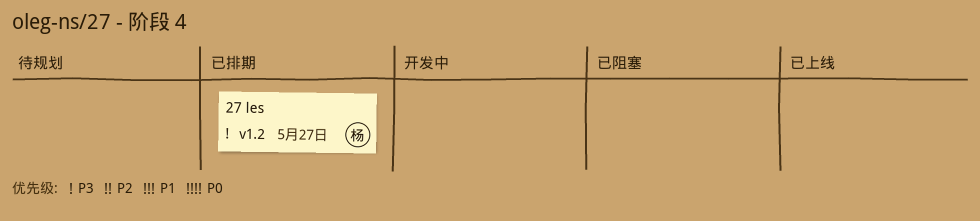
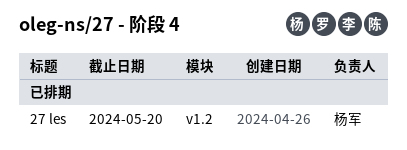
27 les, due: May 27 -> May 20

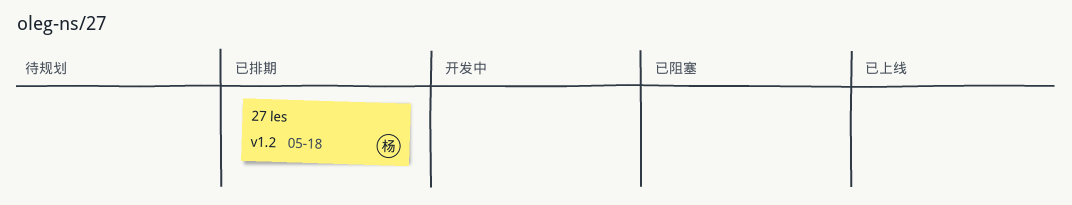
27 les, due: May 20 -> May 18

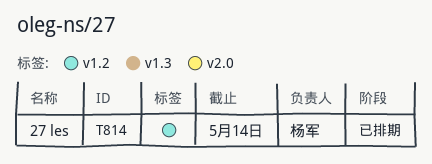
27 les, due: May 18 -> May 14

